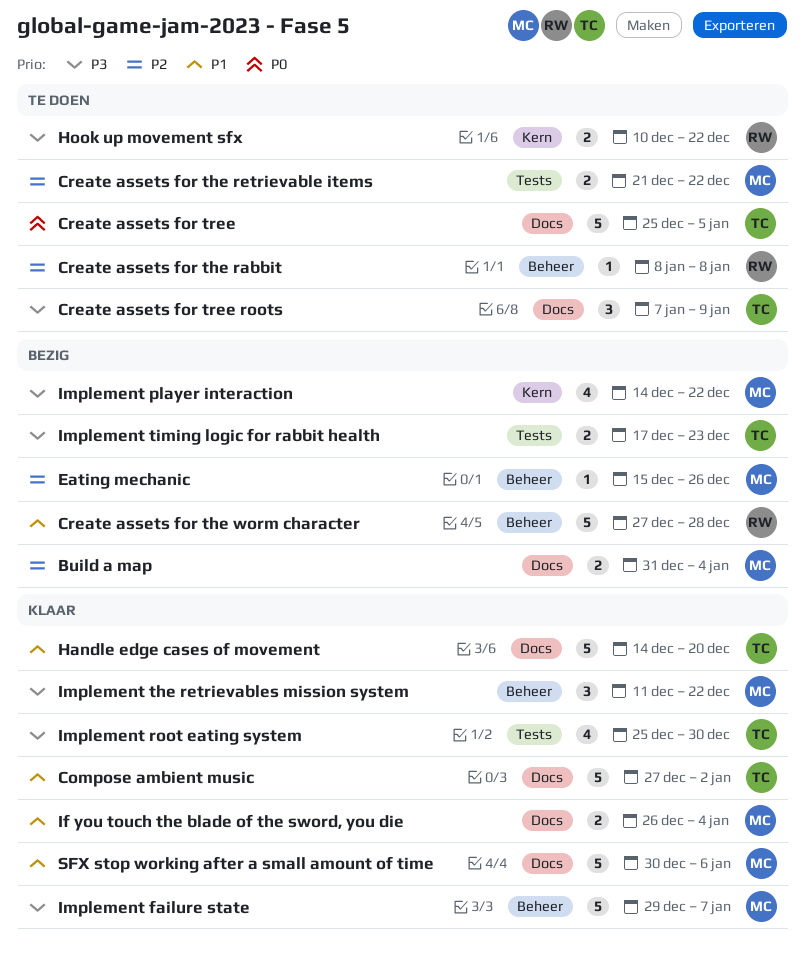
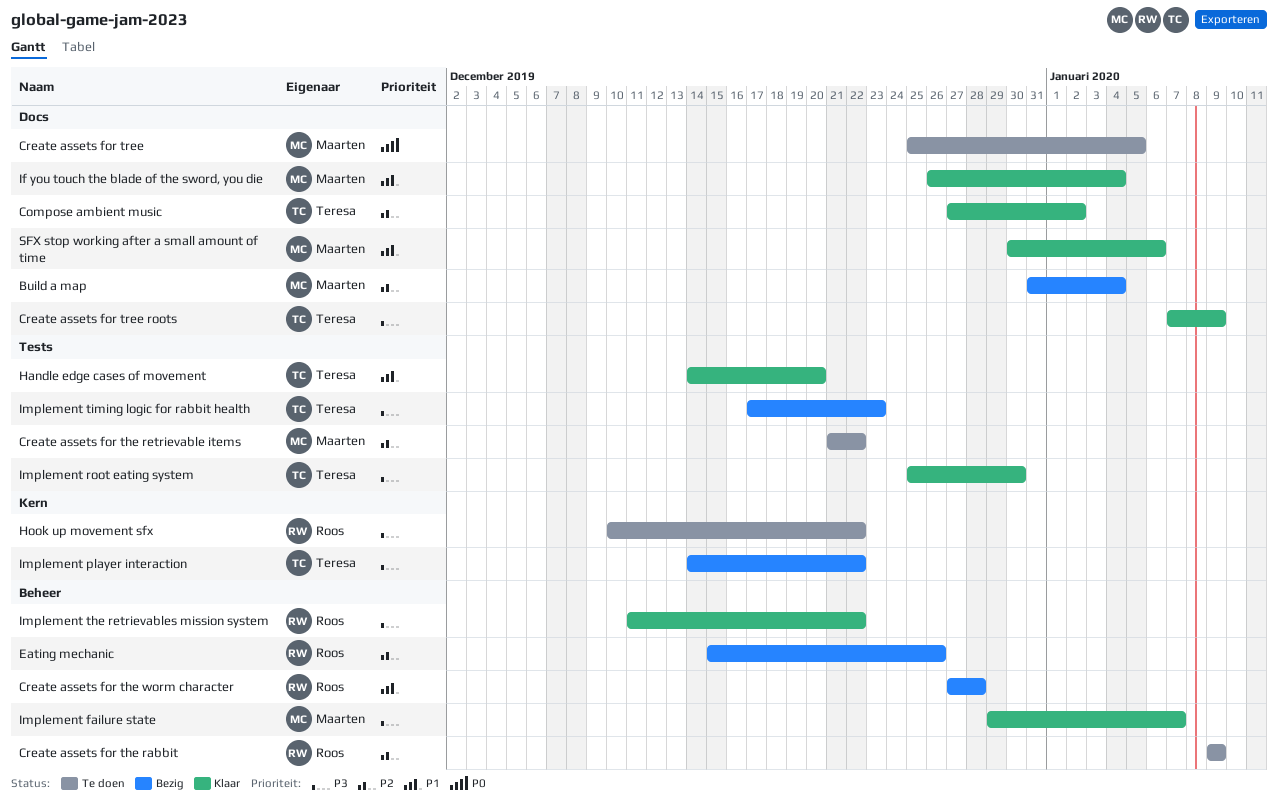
Compose ambient music, priority: P1 -> P2
Create assets for the rabbit, start: Jan 8 -> Jan 9
Create assets for the rabbit, due: Jan 8 -> Jan 9
Create assets for tree, owner: Teresa -> Maarten
Create assets for tree roots, status: Te doen -> Klaar
Eating mechanic, owner: Maarten -> Roos
Handle edge cases of movement, label: Docs -> Tests
Implement player interaction, owner: Maarten -> Teresa
Implement the retrievables mission system, owner: Maarten -> Roos

